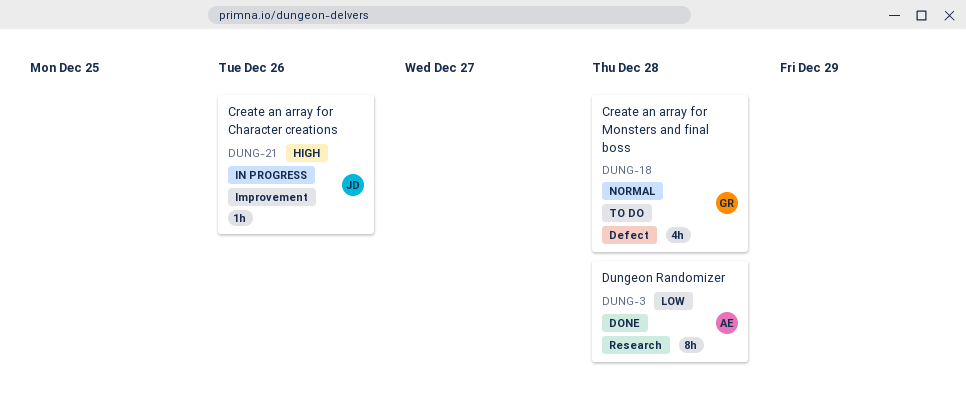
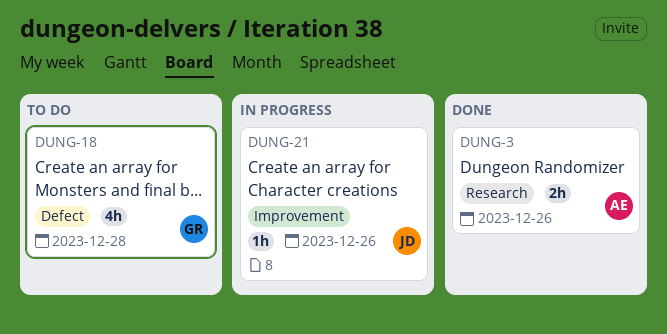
DUNG-3, estimate: 8h -> 2h
DUNG-3, due: Dec 28 -> Dec 26

